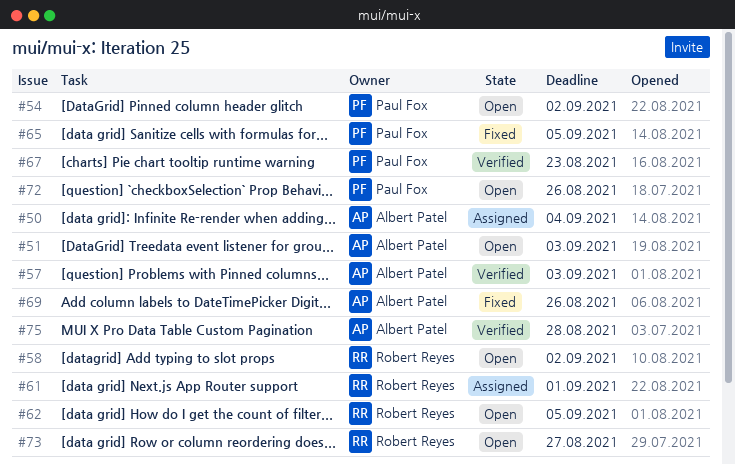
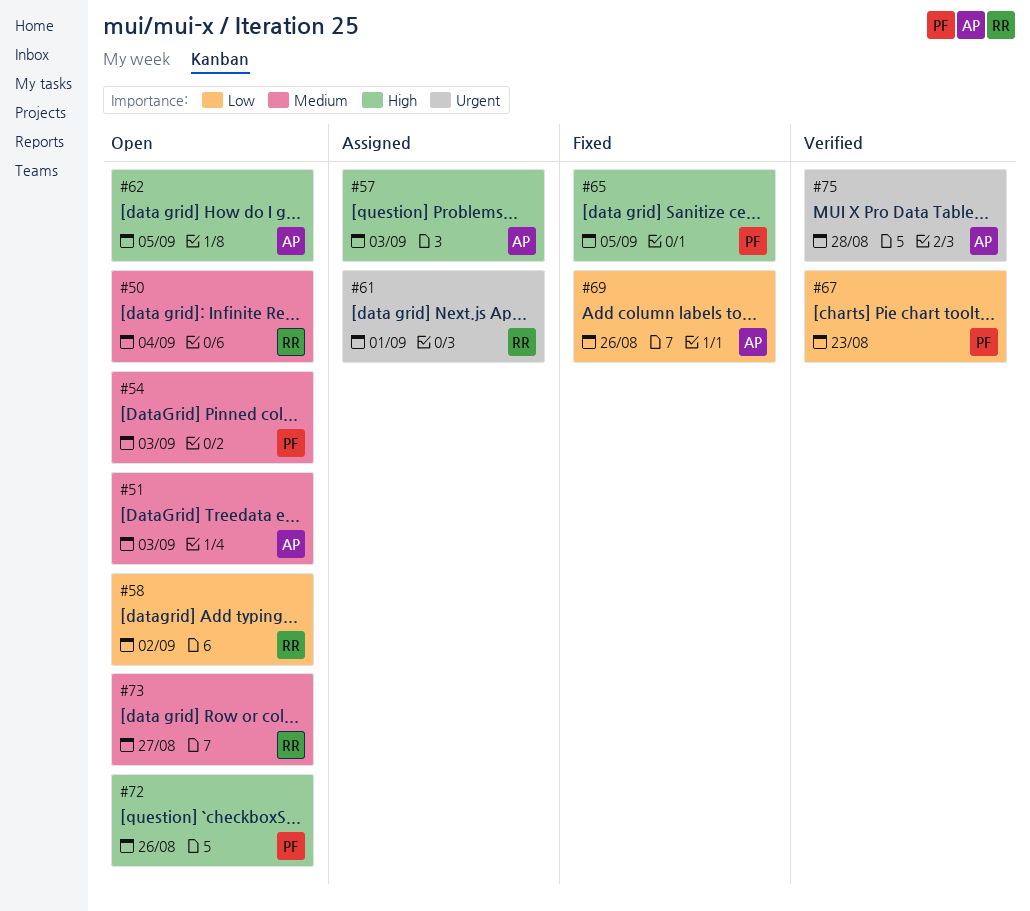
#50, status: Assigned -> Open
#50, owner: Albert Patel -> Robert Reyes
#54, due: Sep 2 -> Sep 3
#57, status: Verified -> Assigned
#62, owner: Robert Reyes -> Albert Patel

